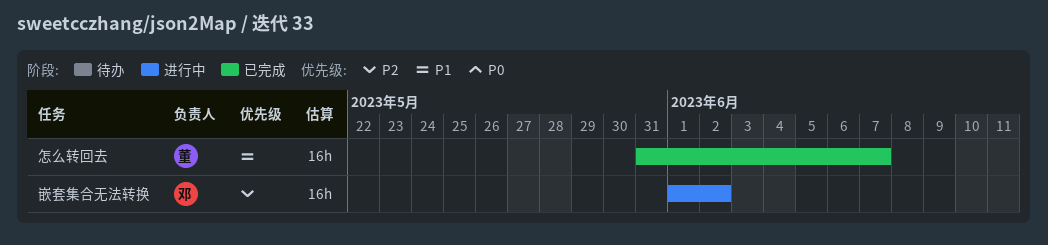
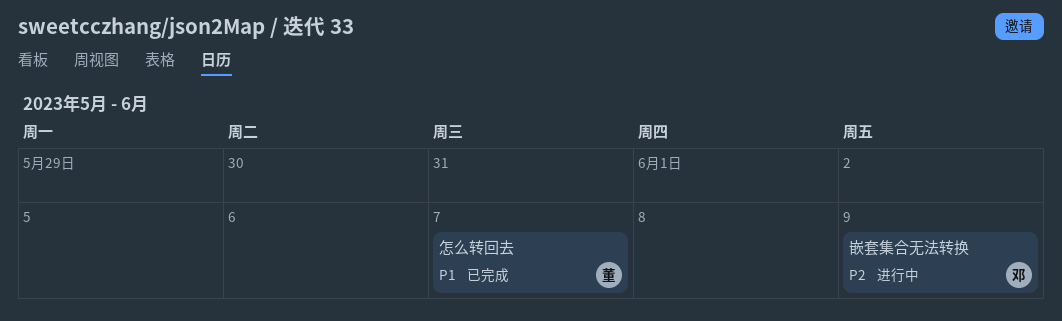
嵌套集合无法转换, due: Jun 2 -> Jun 9

